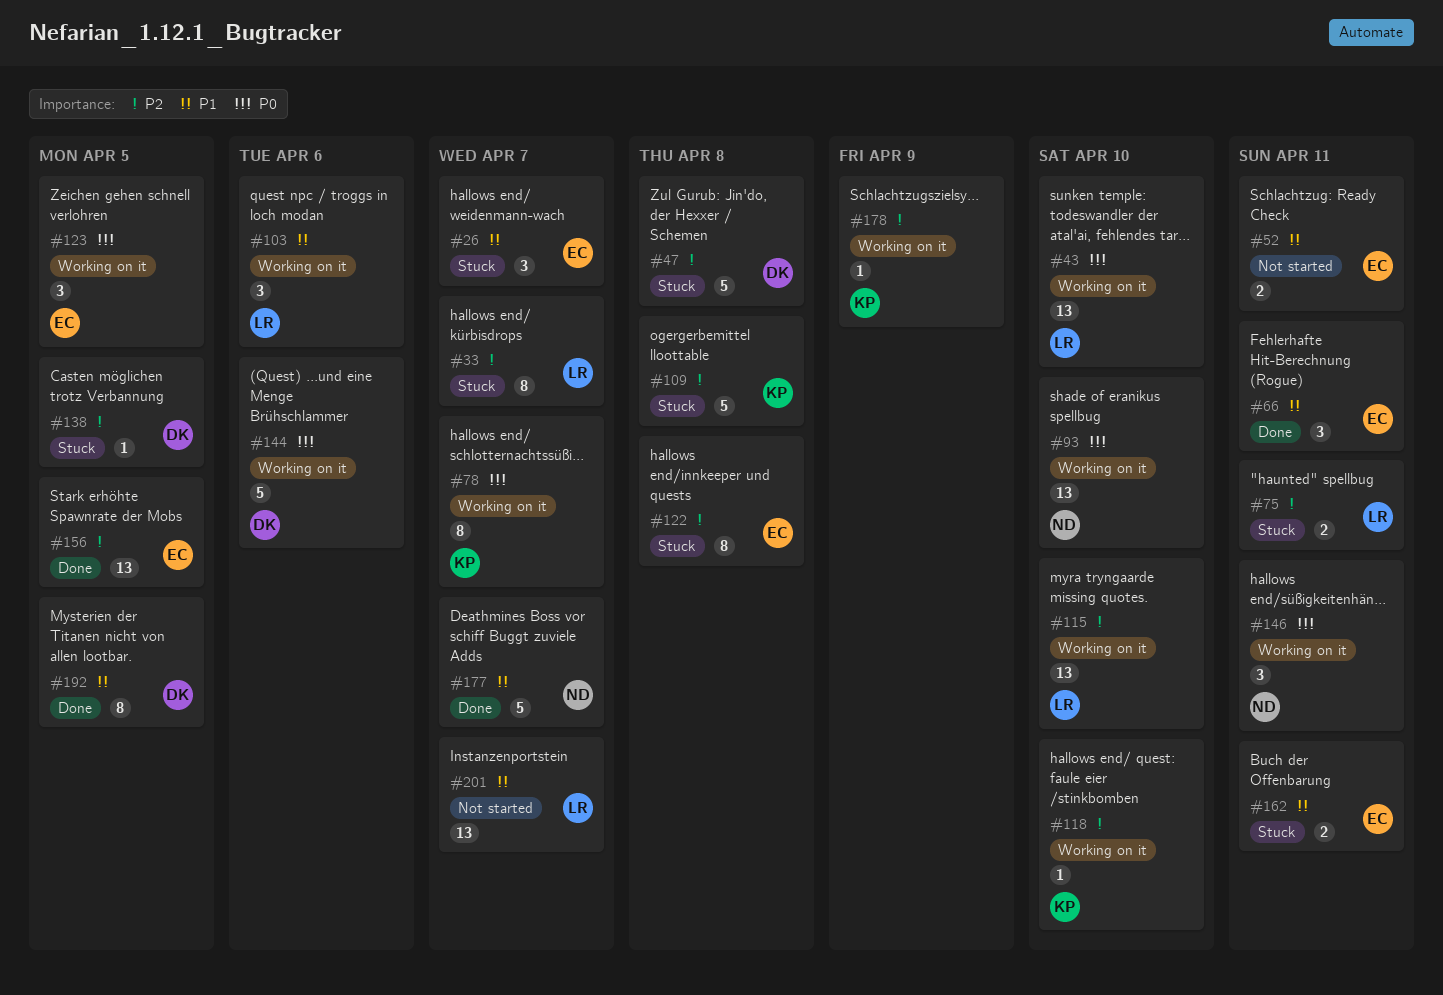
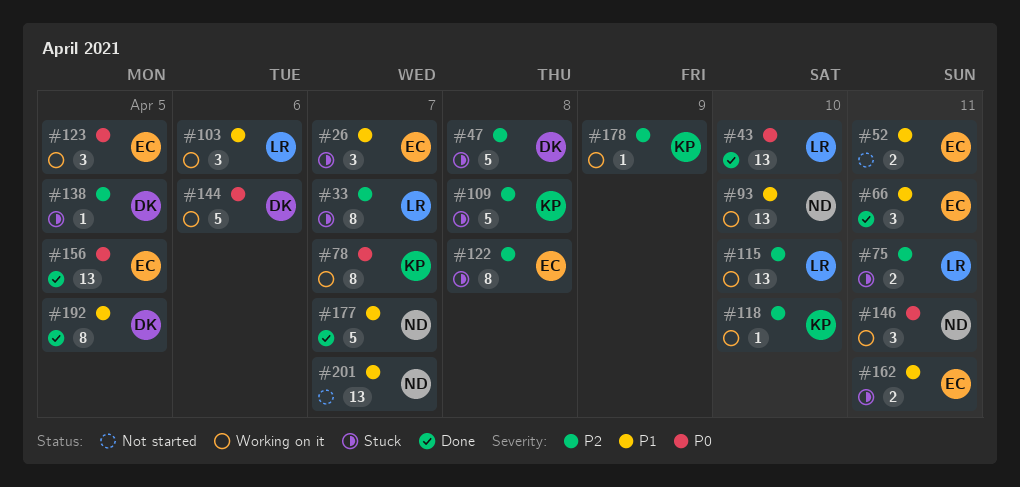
#43, status: Working on it -> Done
#93, priority: P0 -> P1
#156, priority: P2 -> P0
#201, owner: LR -> ND

